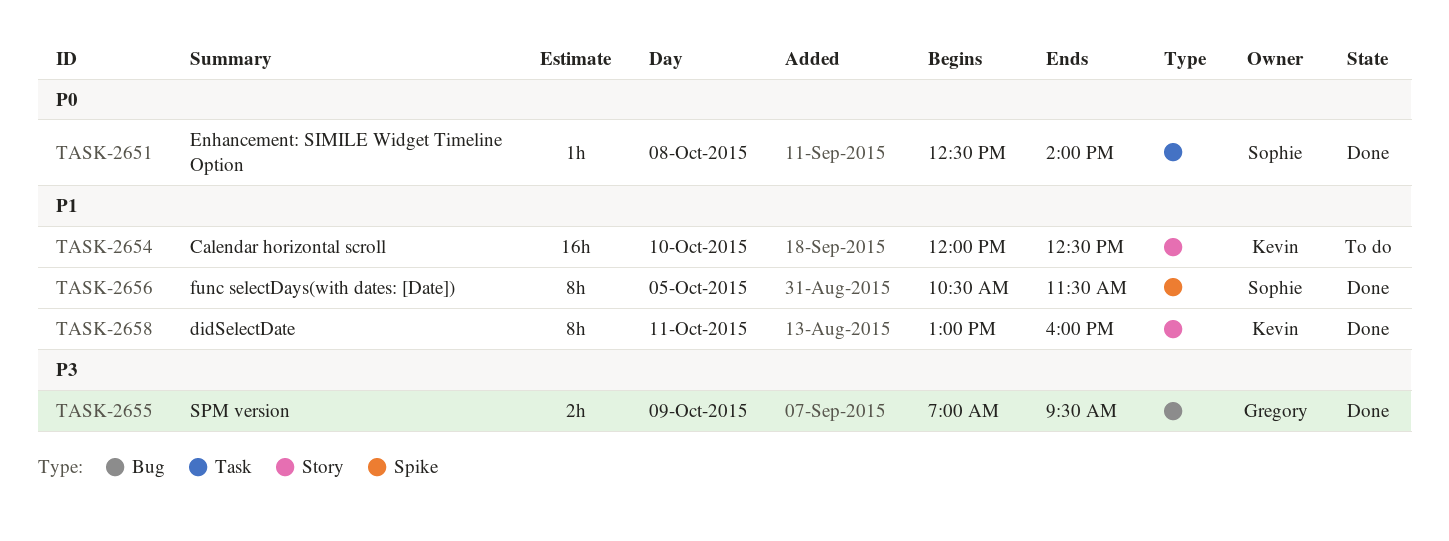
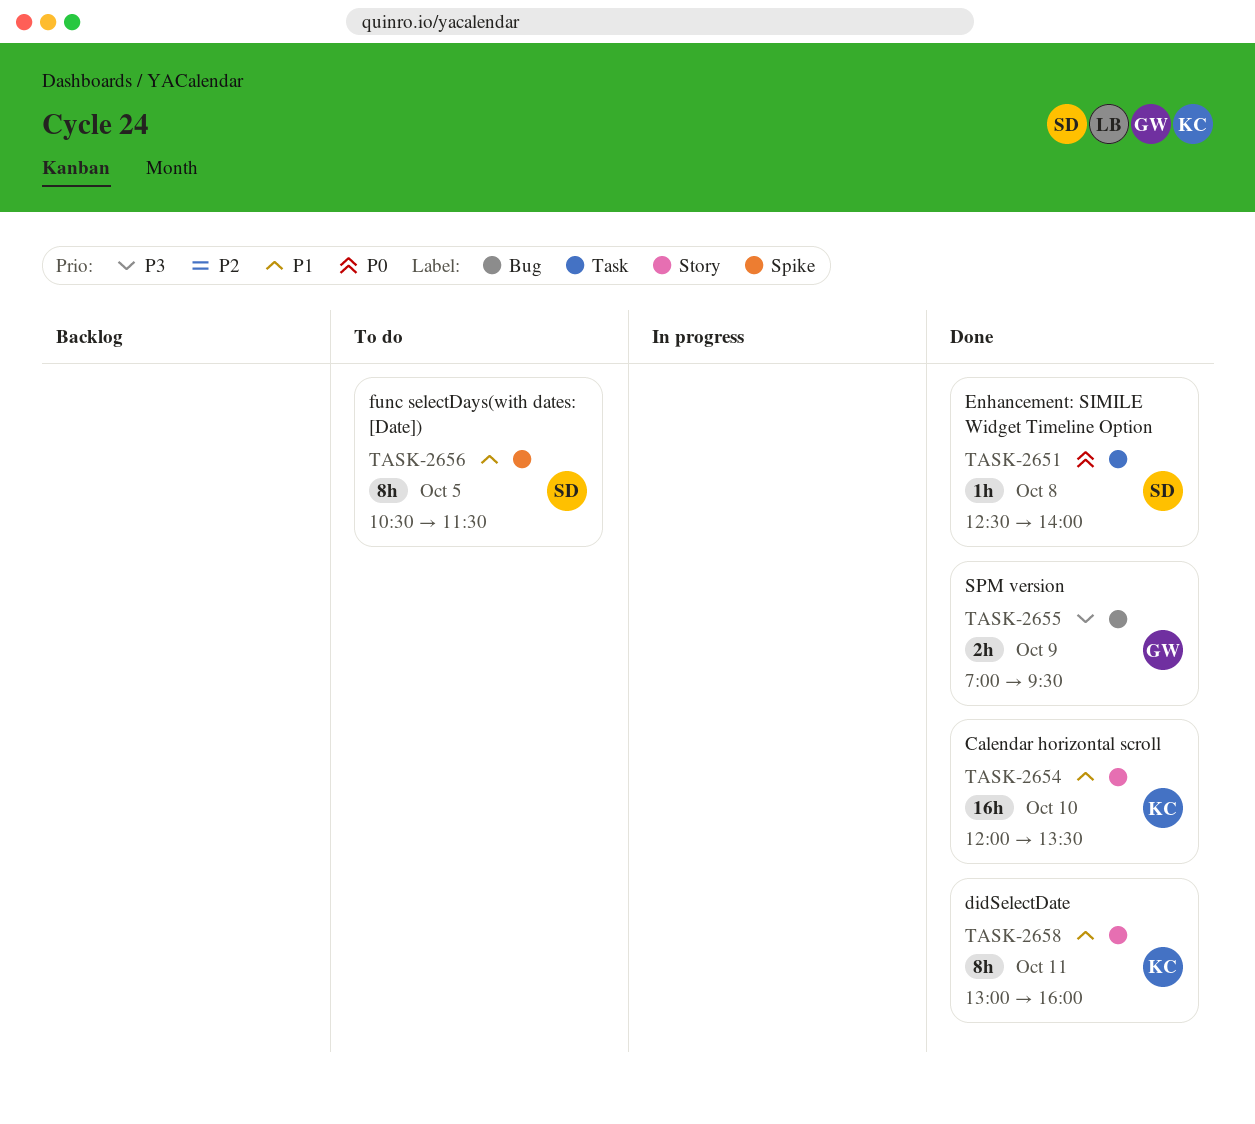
TASK-2654, status: To do -> Done
TASK-2654, ends: 12:30 -> 13:30
TASK-2656, status: Done -> To do

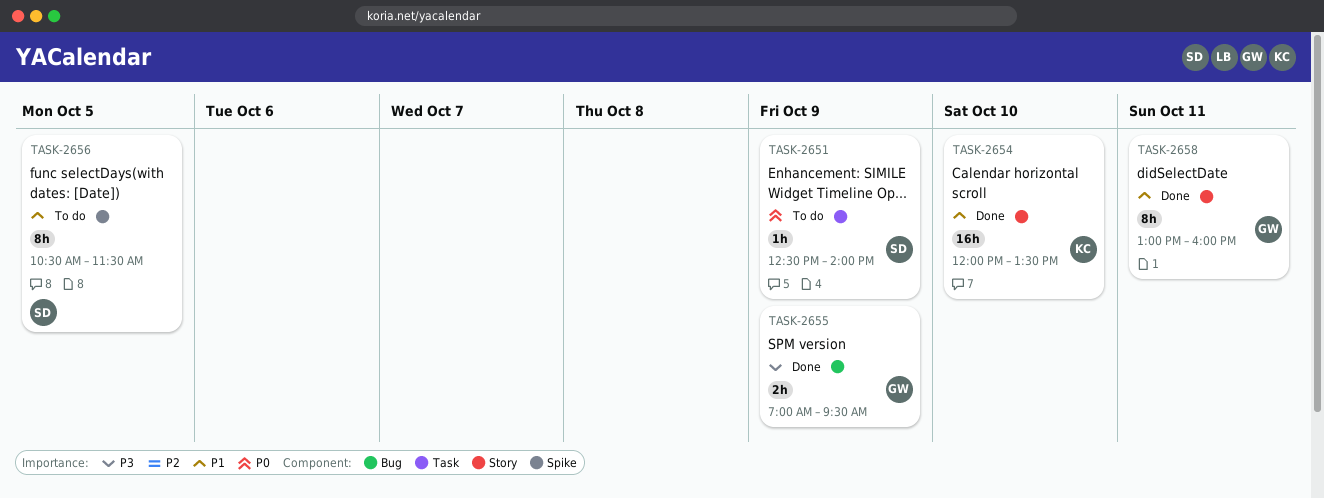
TASK-2651, status: Done -> To do
TASK-2651, day: Oct 8 -> Oct 9
TASK-2658, owner: KC -> GW

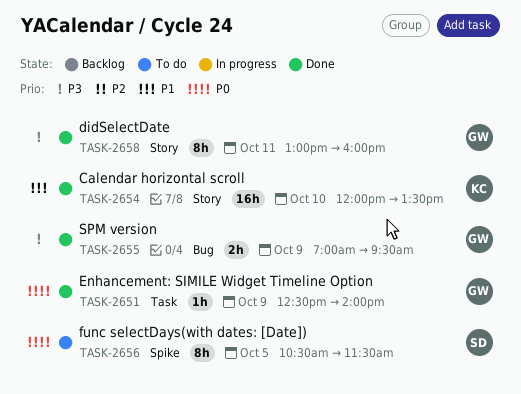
TASK-2651, status: To do -> Done
TASK-2651, owner: SD -> GW
TASK-2656, priority: P1 -> P0
TASK-2658, priority: P1 -> P3

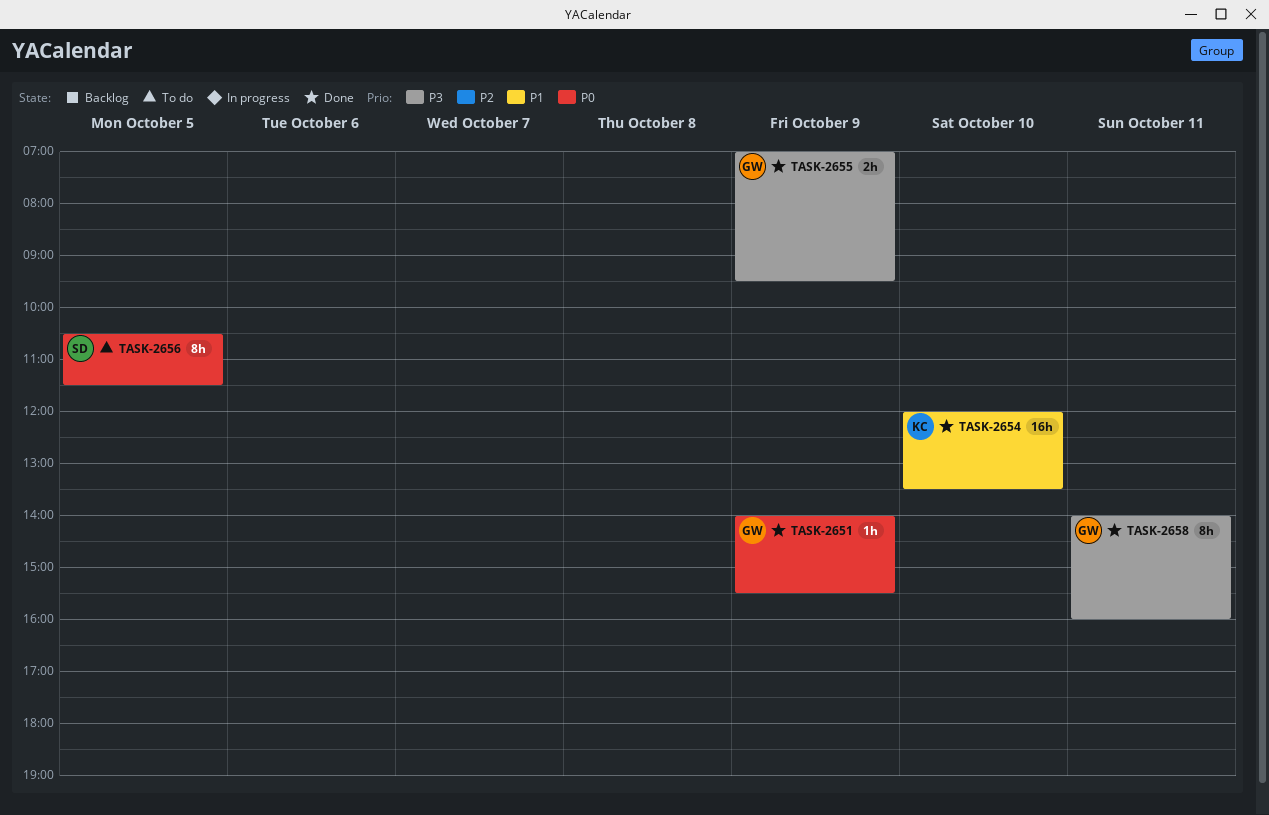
TASK-2651, begins: 12:30 -> 14:00
TASK-2651, ends: 14:00 -> 15:30
TASK-2658, begins: 13:00 -> 14:00

